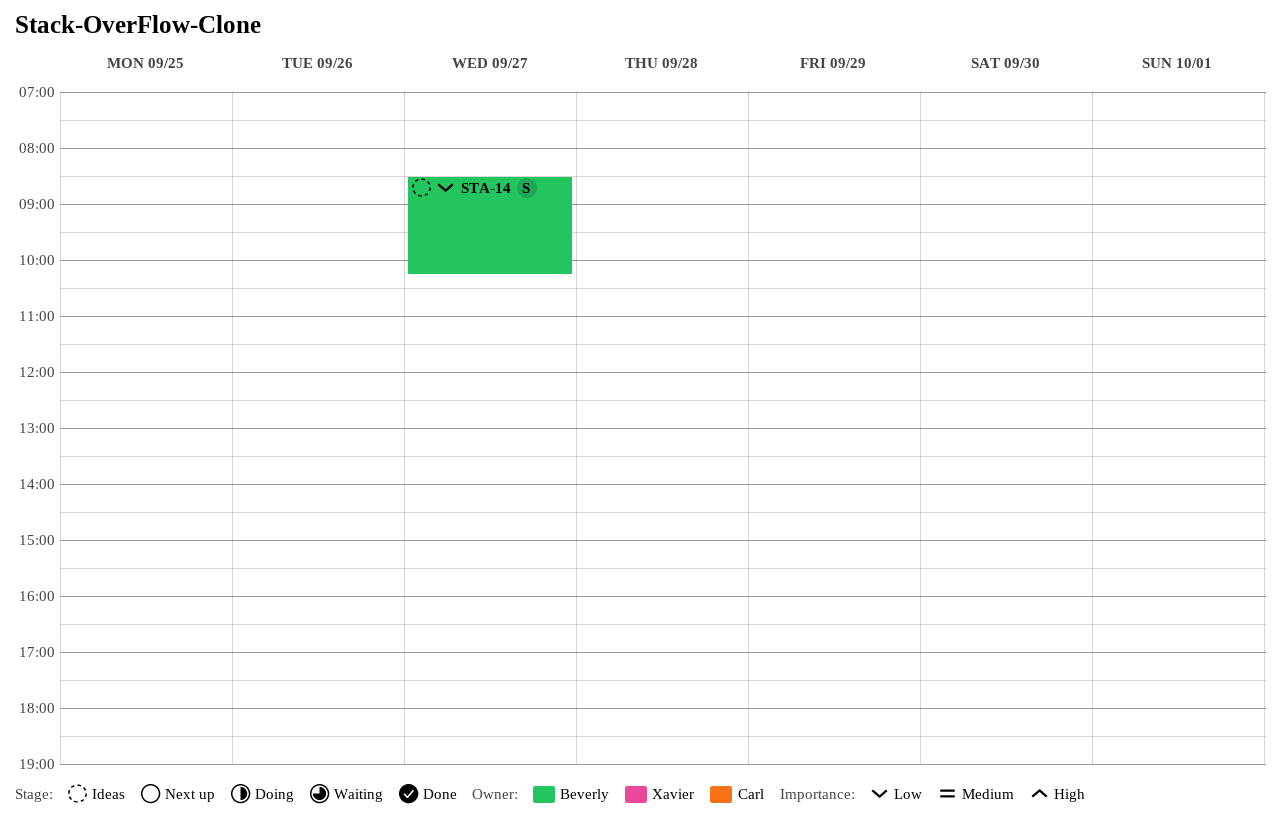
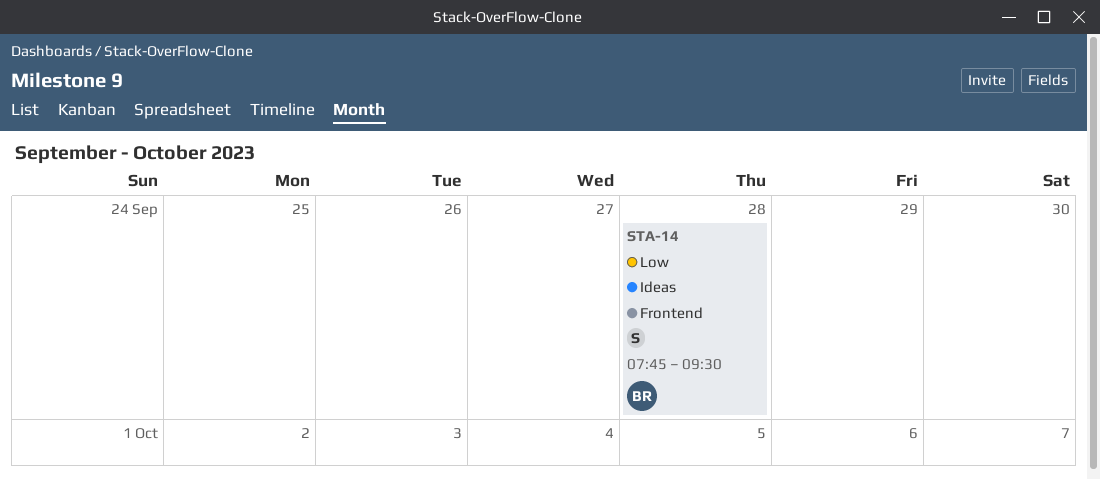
STA-14, day: Sep 27 -> Sep 28
STA-14, begins: 08:30 -> 07:45
STA-14, ends: 10:15 -> 09:30

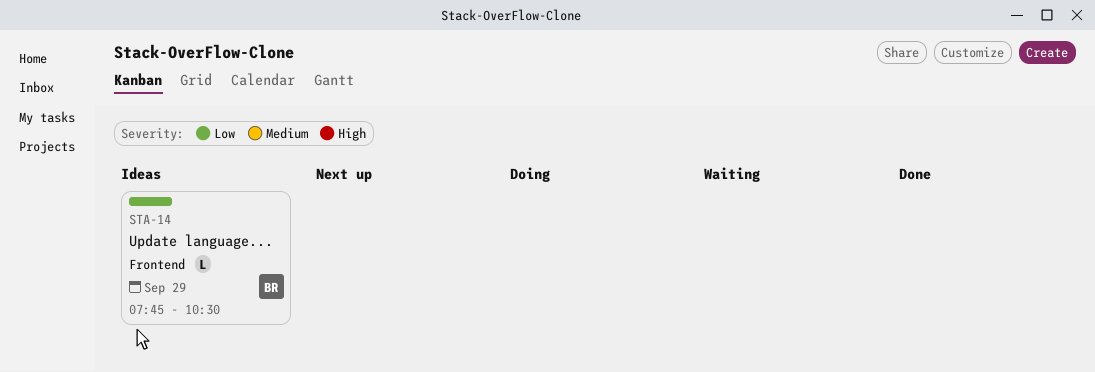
STA-14, estimate: S -> L
STA-14, day: Sep 28 -> Sep 29
STA-14, ends: 09:30 -> 10:30

